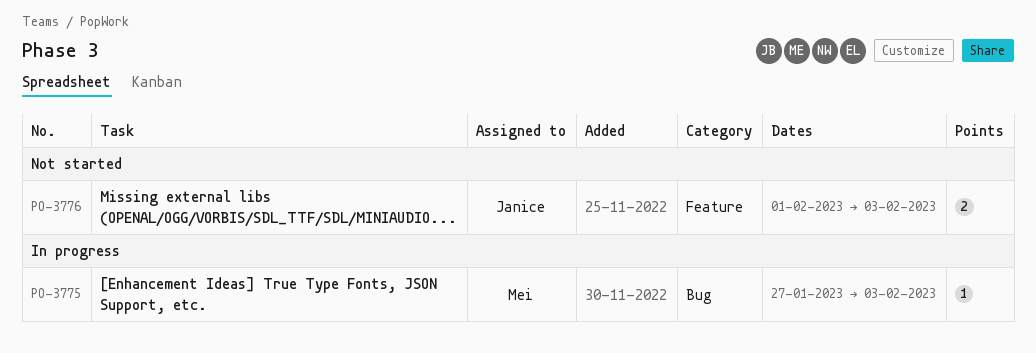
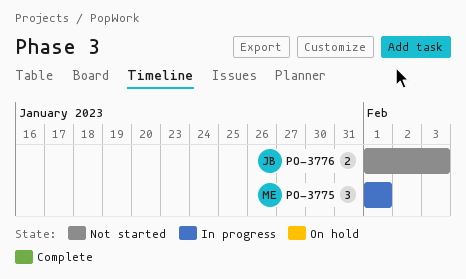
PO-3775, estimate: 1 -> 3
PO-3775, start: Jan 27 -> Feb 1
PO-3775, due: Feb 3 -> Feb 1

